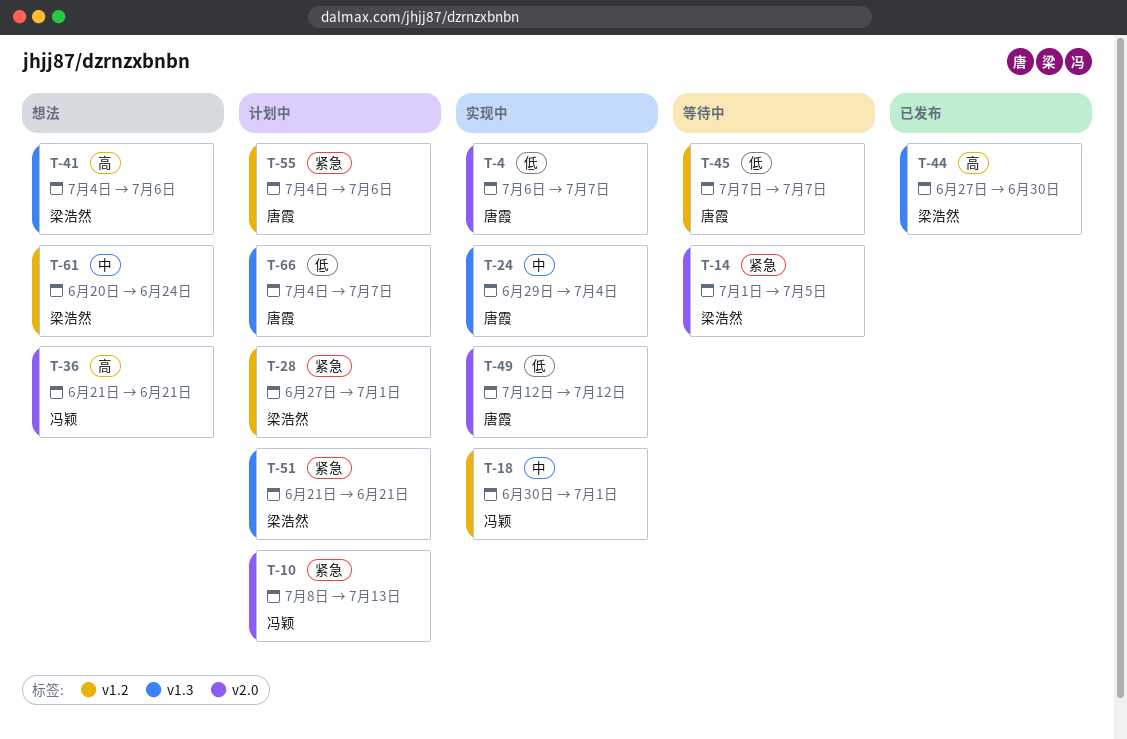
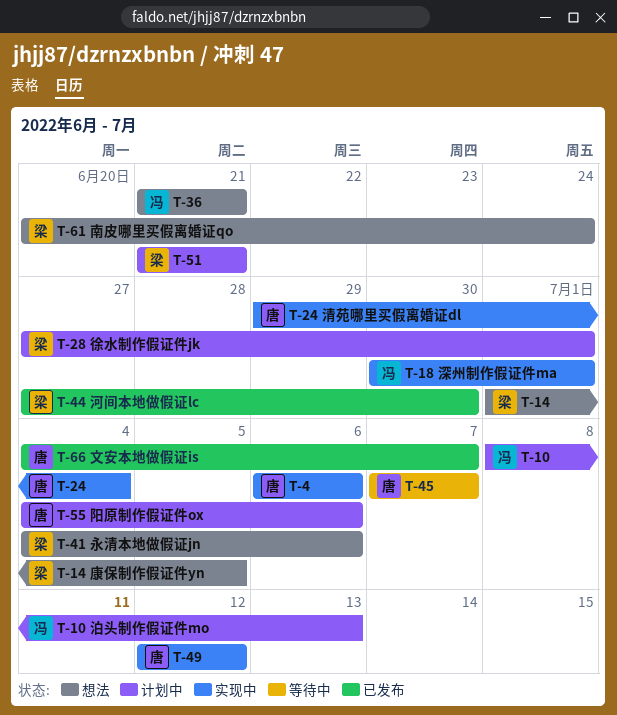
T-4, due: Jul 7 -> Jul 6
T-14, status: 等待中 -> 想法
T-66, status: 计划中 -> 已发布

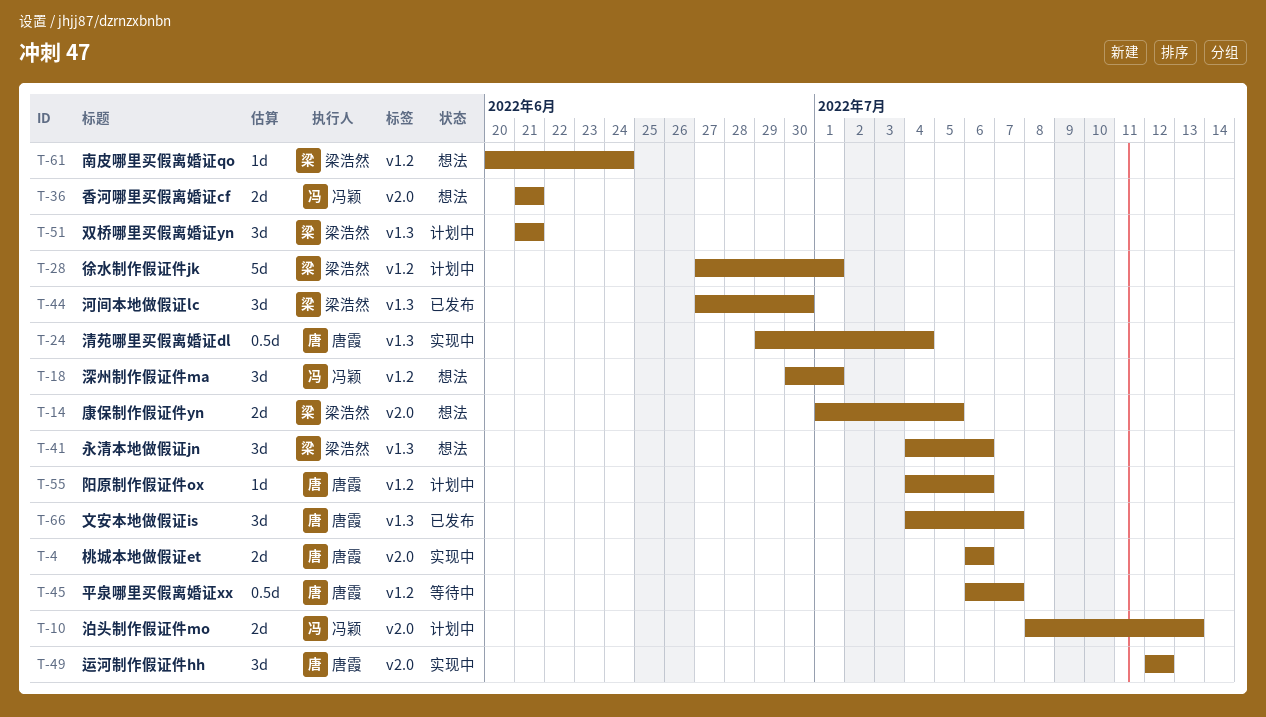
T-18, status: 实现中 -> 想法
T-45, start: Jul 7 -> Jul 6

